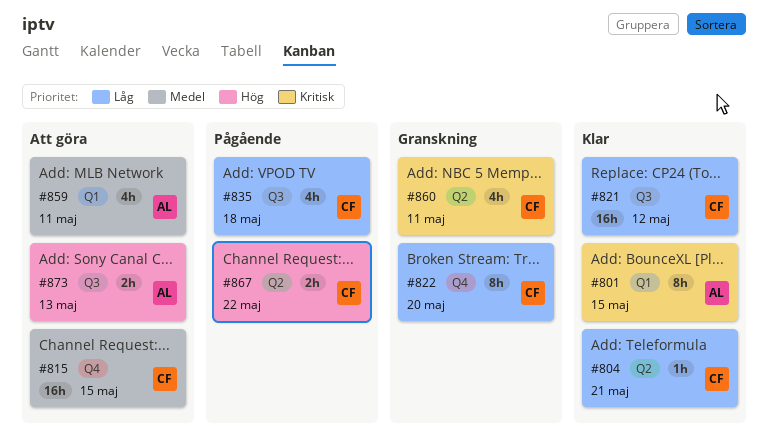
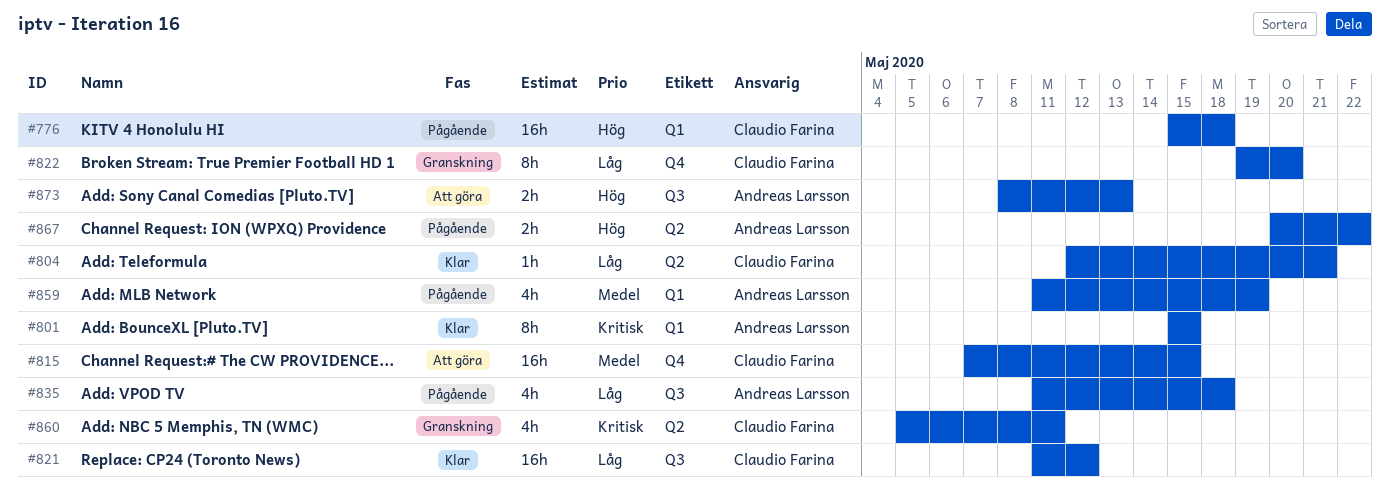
#776: none -> present
#835, owner: Claudio Farina -> Andreas Larsson
#859, status: Att göra -> Pågående
#859, due: May 11 -> May 19
#867, owner: Claudio Farina -> Andreas Larsson

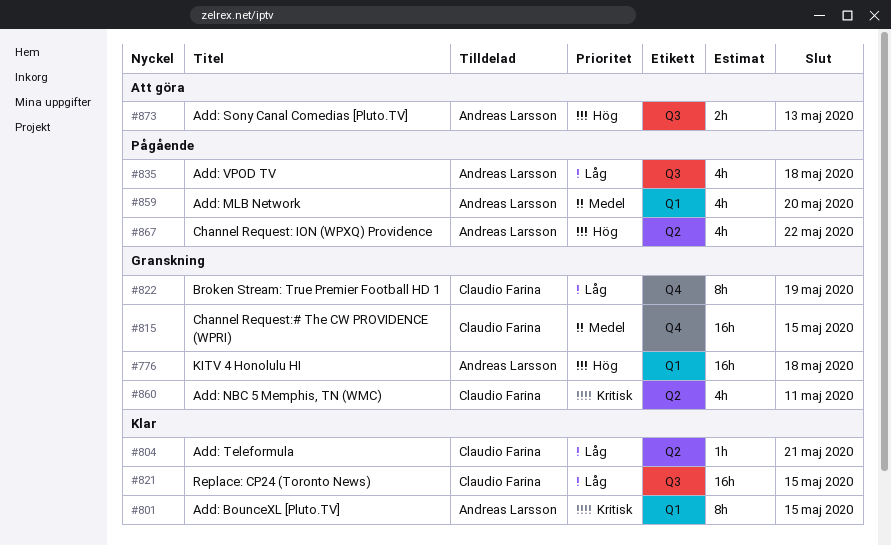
#776, status: Pågående -> Granskning
#776, owner: Claudio Farina -> Andreas Larsson
#815, status: Att göra -> Granskning
#821, due: May 12 -> May 15
#822, due: May 20 -> May 19
#859, due: May 19 -> May 20
#867, estimate: 2h -> 4h

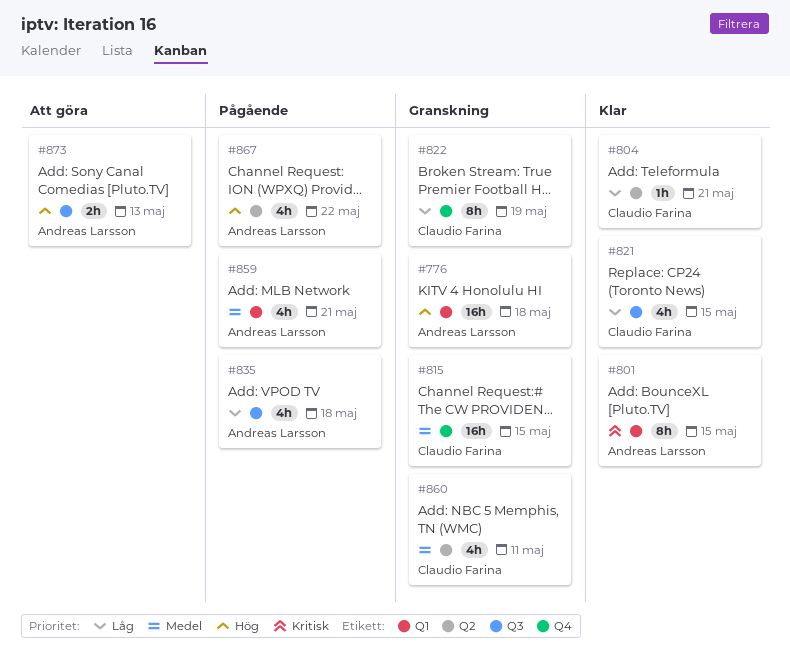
#821, estimate: 16h -> 4h
#859, due: May 20 -> May 21
#860, priority: Kritisk -> Medel

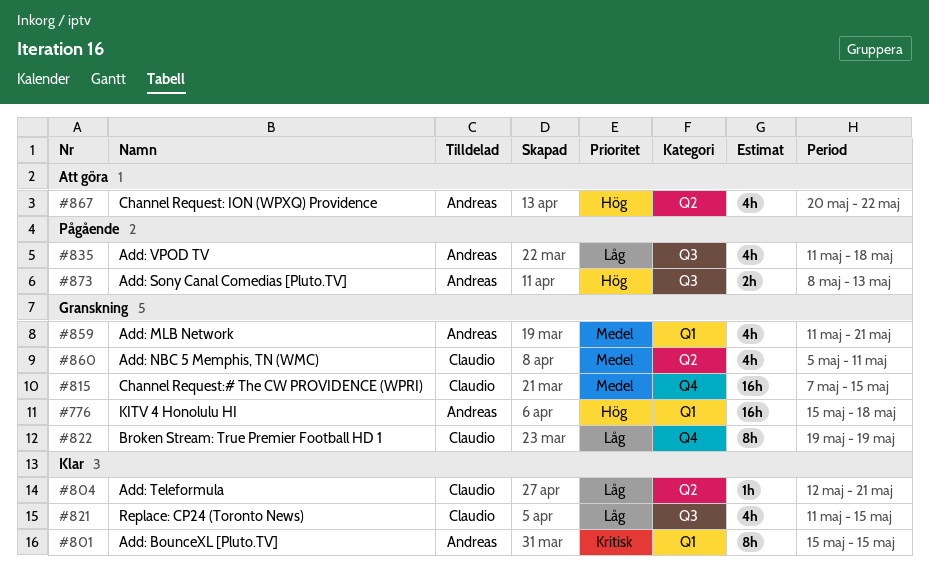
#859, status: Pågående -> Granskning
#867, status: Pågående -> Att göra
#873, status: Att göra -> Pågående

